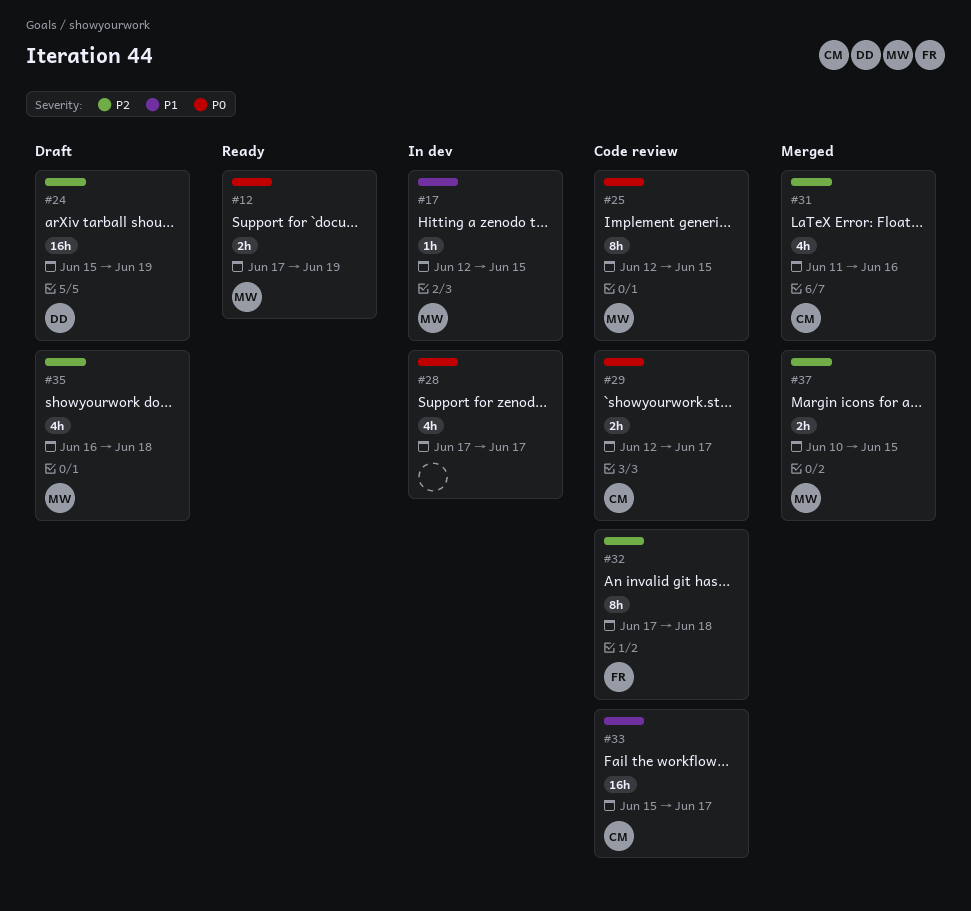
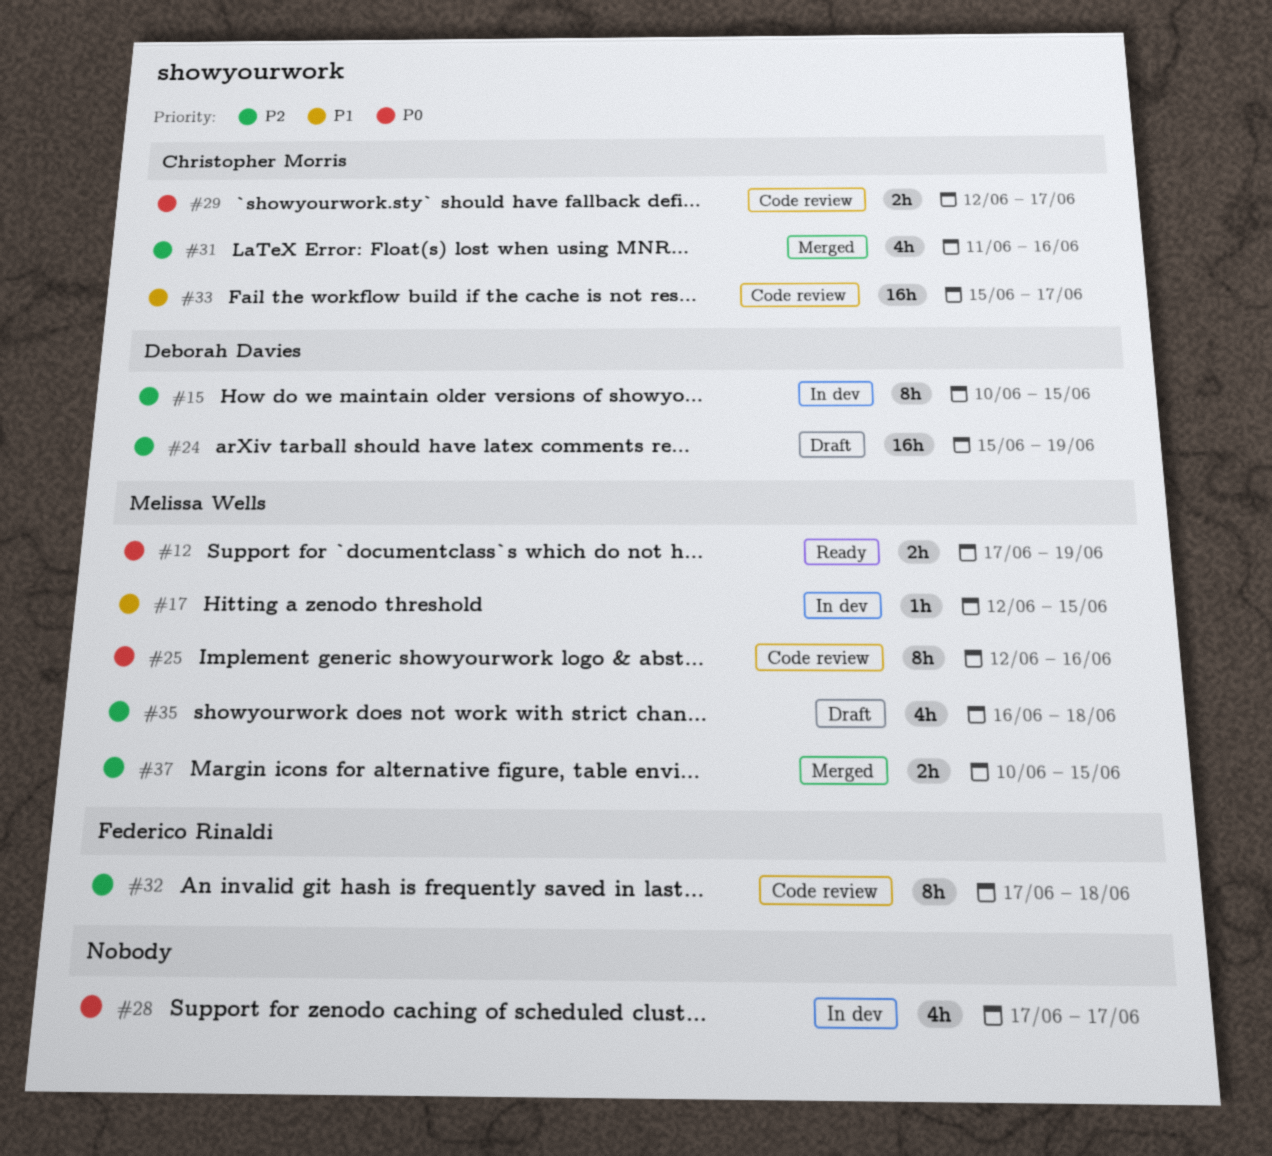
#15: none -> present
#25, due: Jun 15 -> Jun 16

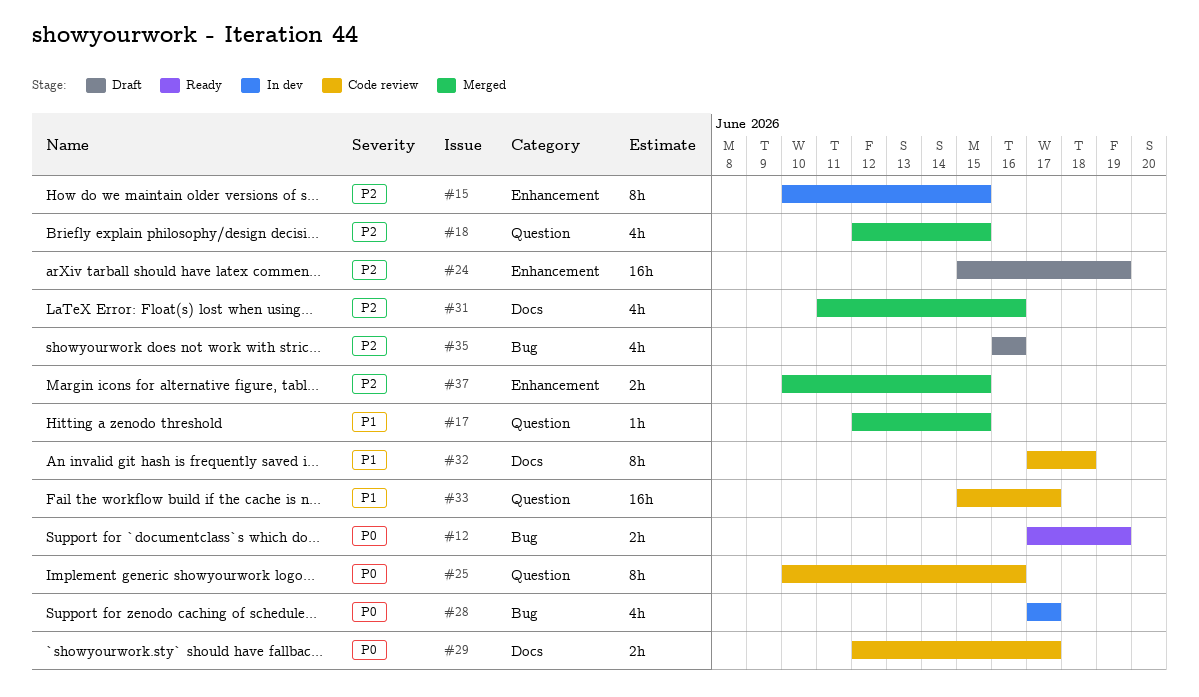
#17, status: In dev -> Merged
#18: none -> present
#25, start: Jun 12 -> Jun 10
#32, priority: P2 -> P1
#35, due: Jun 18 -> Jun 16

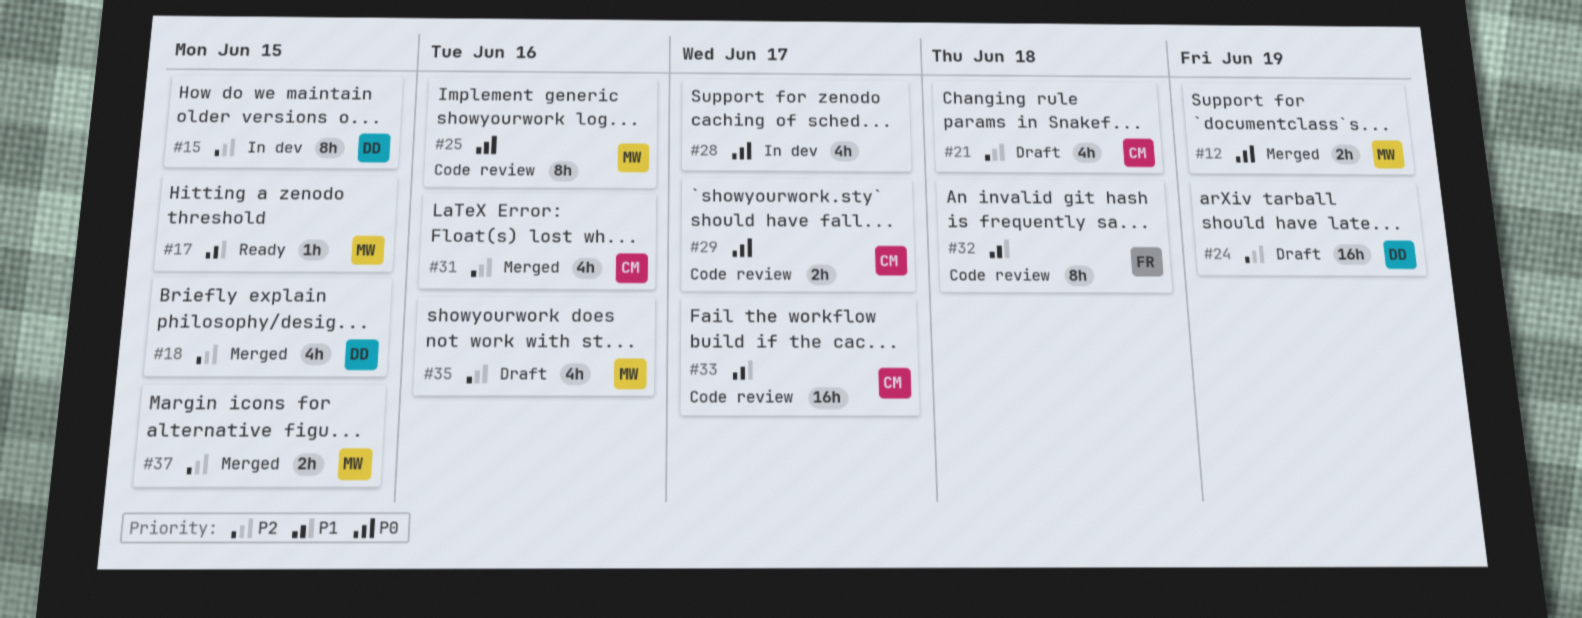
#12, status: Ready -> Merged
#17, status: Merged -> Ready
#21: none -> present

